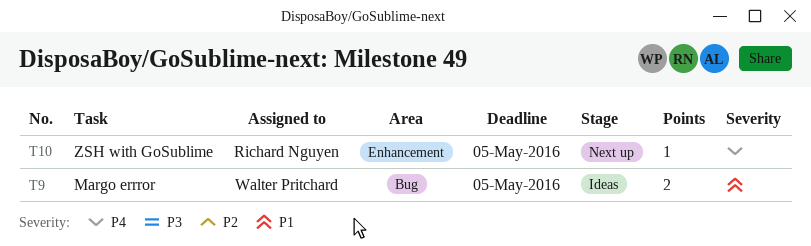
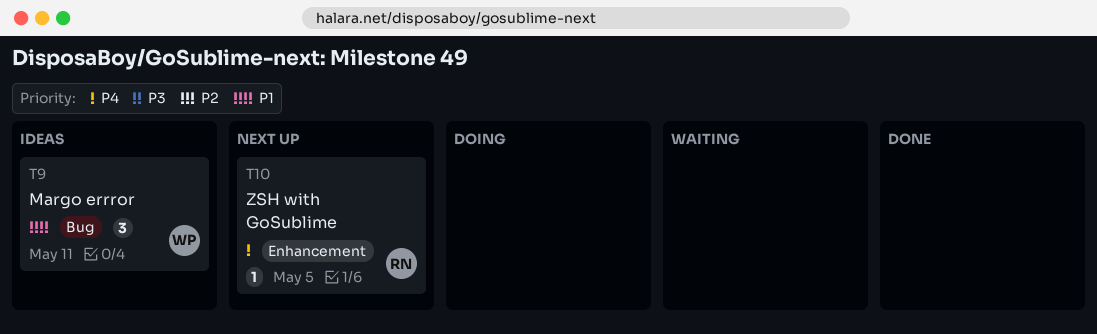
T9, estimate: 2 -> 3
T9, due: May 5 -> May 11

